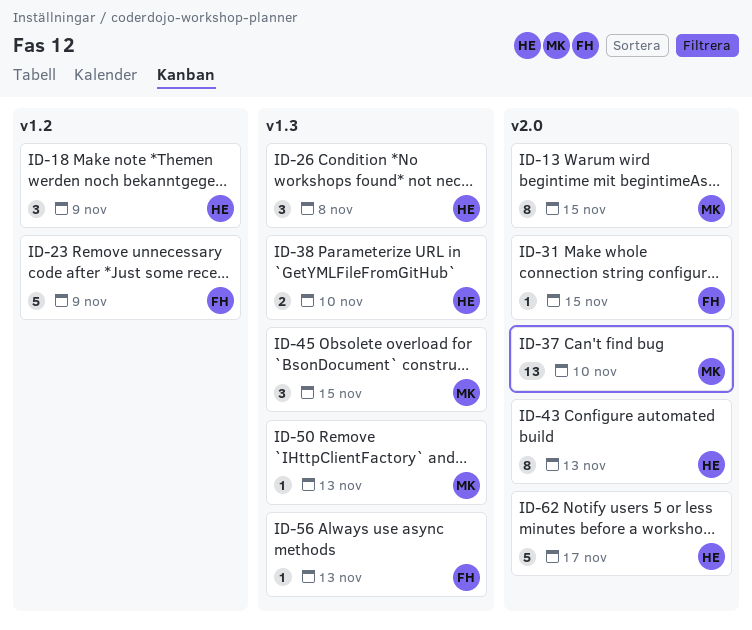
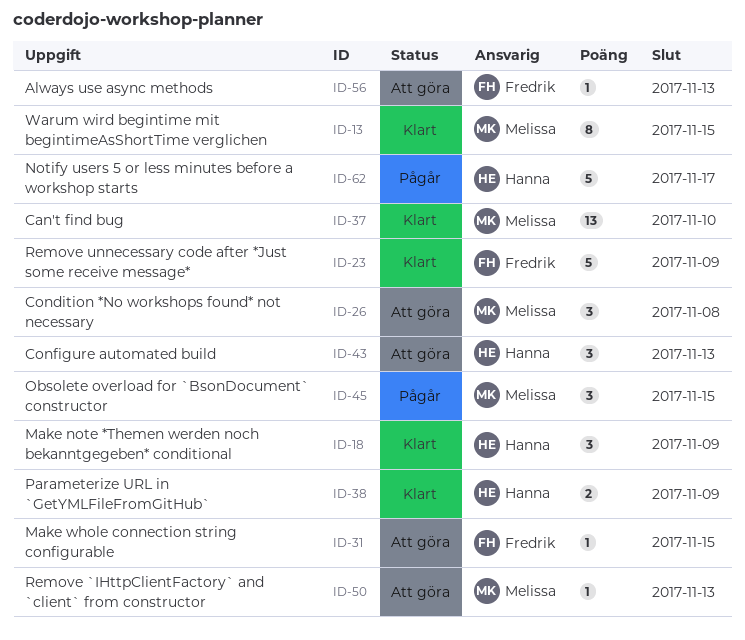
ID-26, owner: Hanna -> Melissa
ID-38, due: Nov 10 -> Nov 9
ID-43, estimate: 8 -> 3

